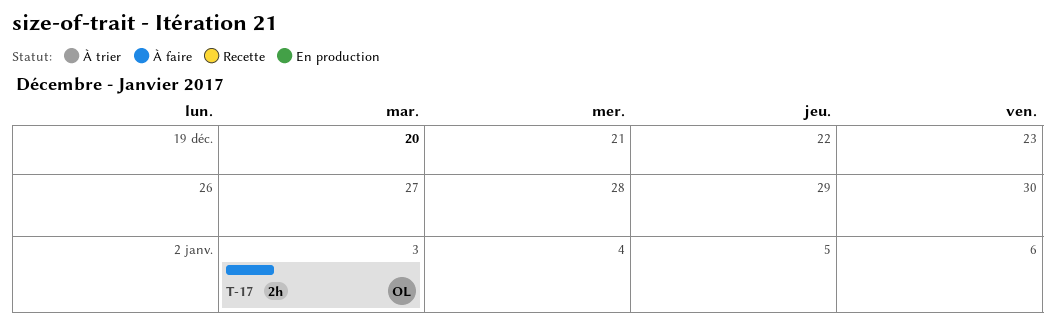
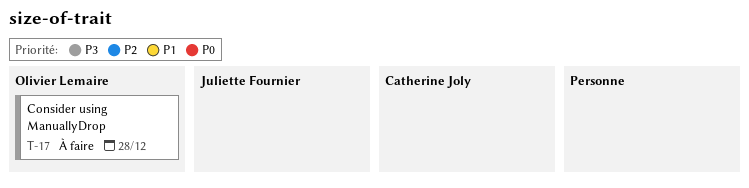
T-17, due: Jan 3 -> Dec 28

